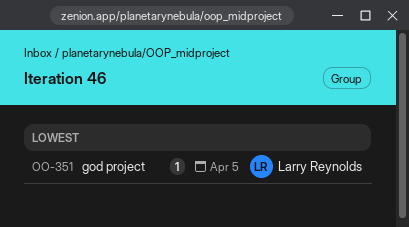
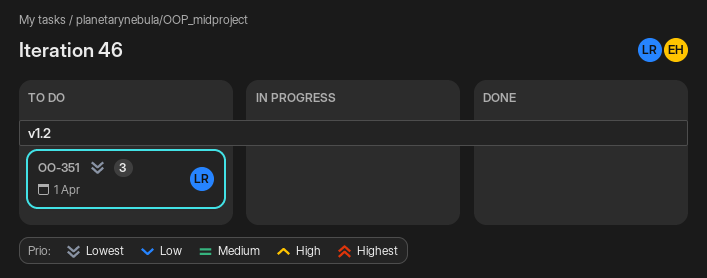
OO-351, estimate: 1 -> 3
OO-351, due: Apr 5 -> Apr 1

